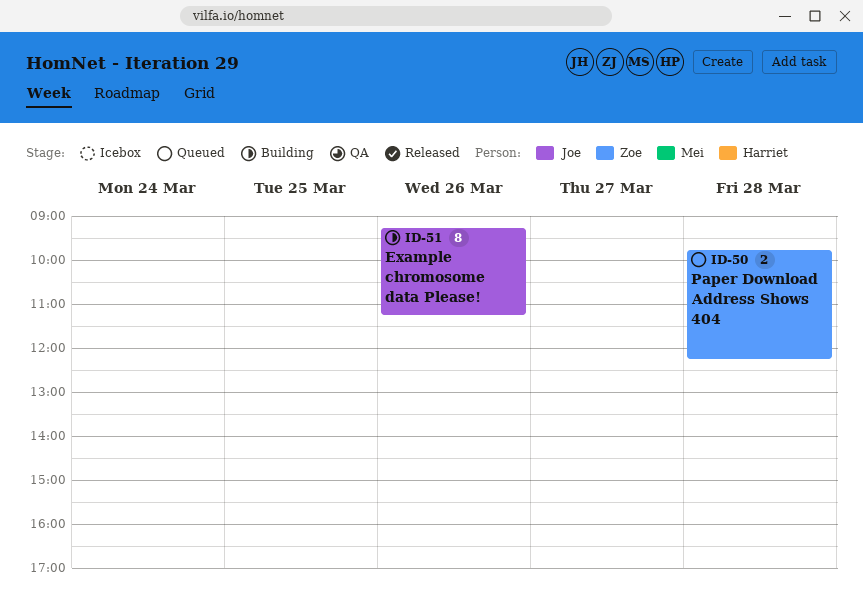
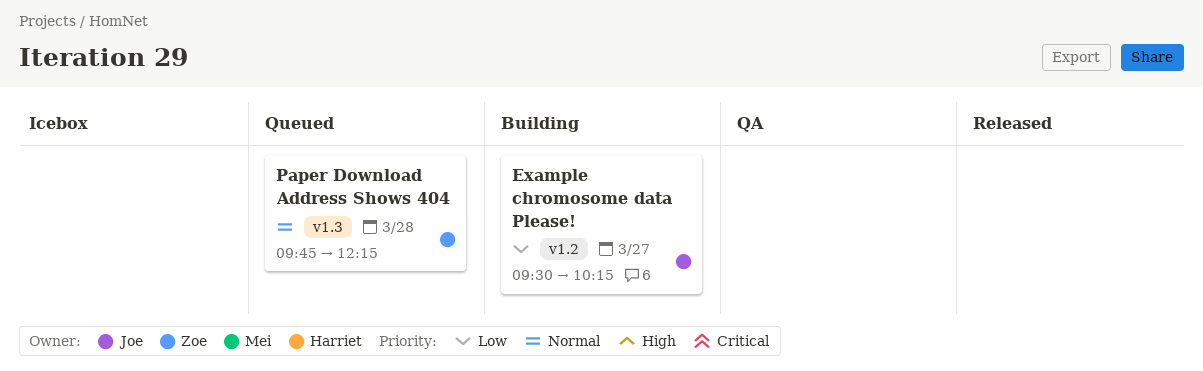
Example chromosome data Please!, day: Mar 26 -> Mar 27
Example chromosome data Please!, begins: 09:15 -> 09:30
Example chromosome data Please!, ends: 11:15 -> 10:15

